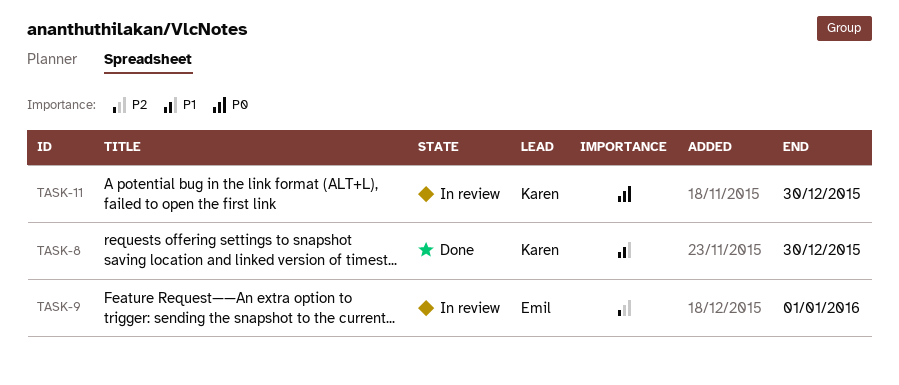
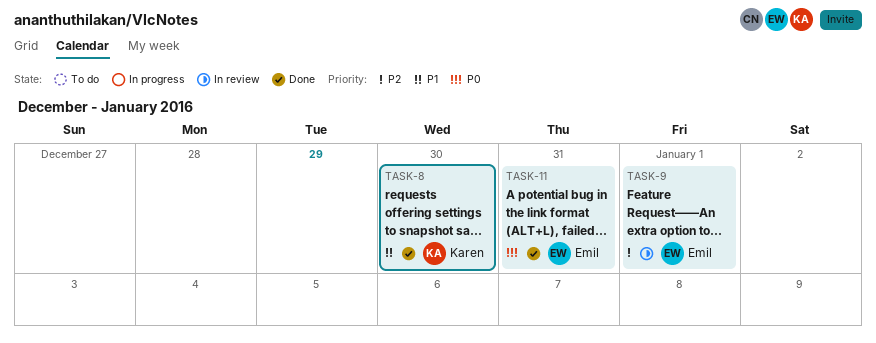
TASK-11, status: In review -> Done
TASK-11, owner: Karen -> Emil
TASK-11, due: Dec 30 -> Dec 31

